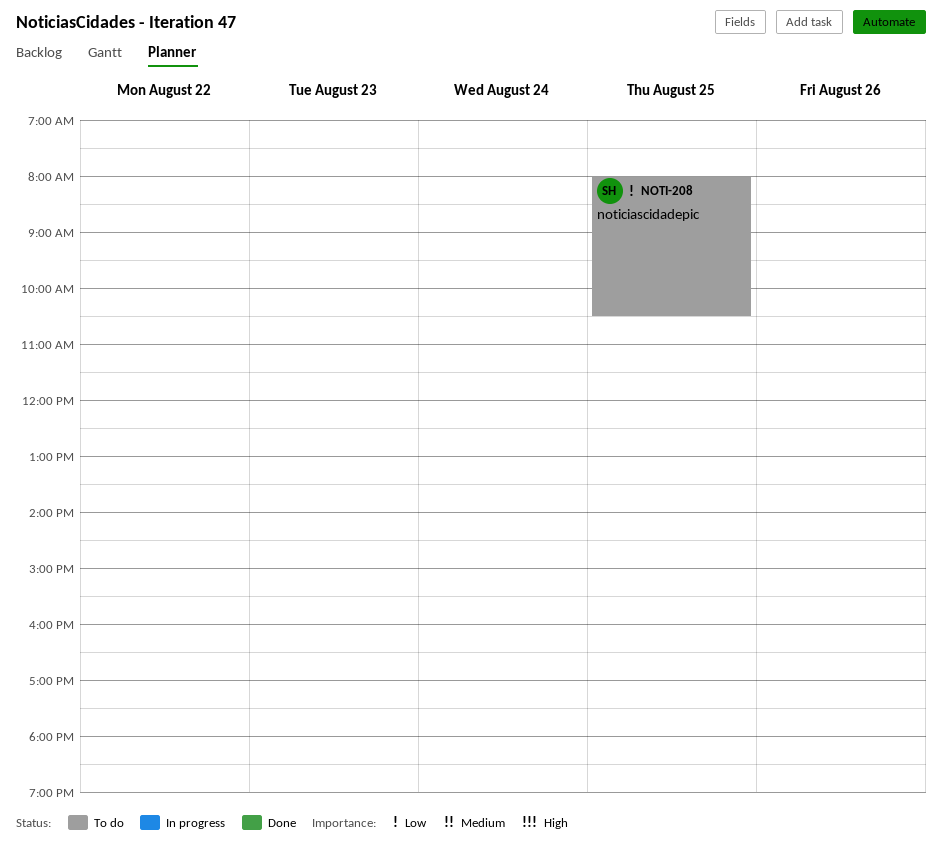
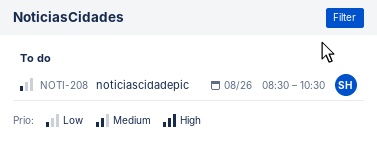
NOTI-208, day: Aug 25 -> Aug 26
NOTI-208, begins: 08:00 -> 08:30

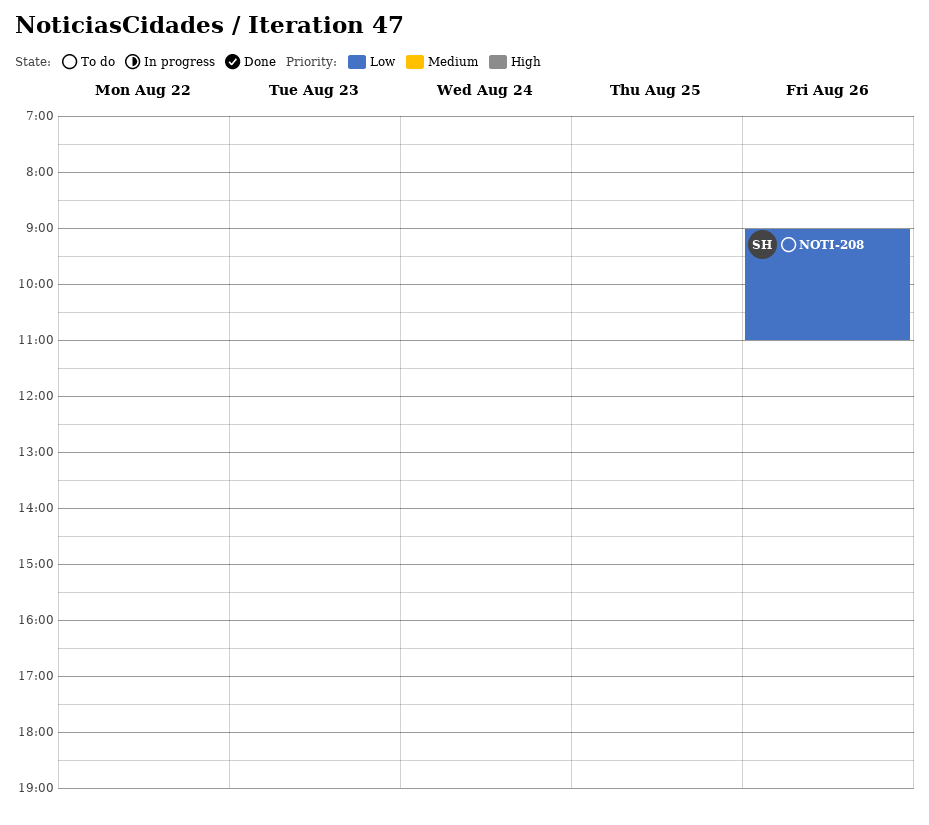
NOTI-208, begins: 08:30 -> 09:00
NOTI-208, ends: 10:30 -> 11:00

